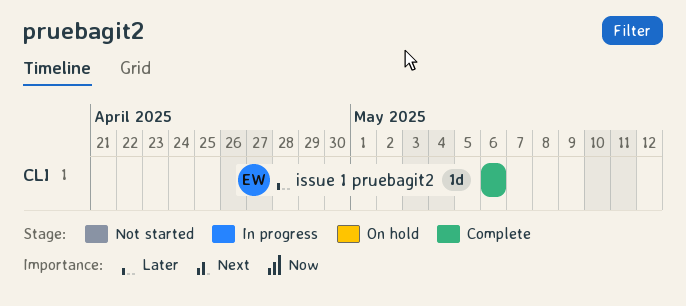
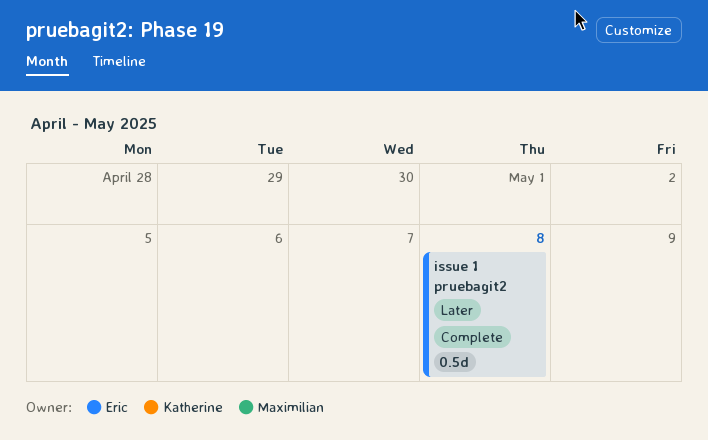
issue 1 pruebagit2, estimate: 1d -> 0.5d
issue 1 pruebagit2, due: May 6 -> May 8

